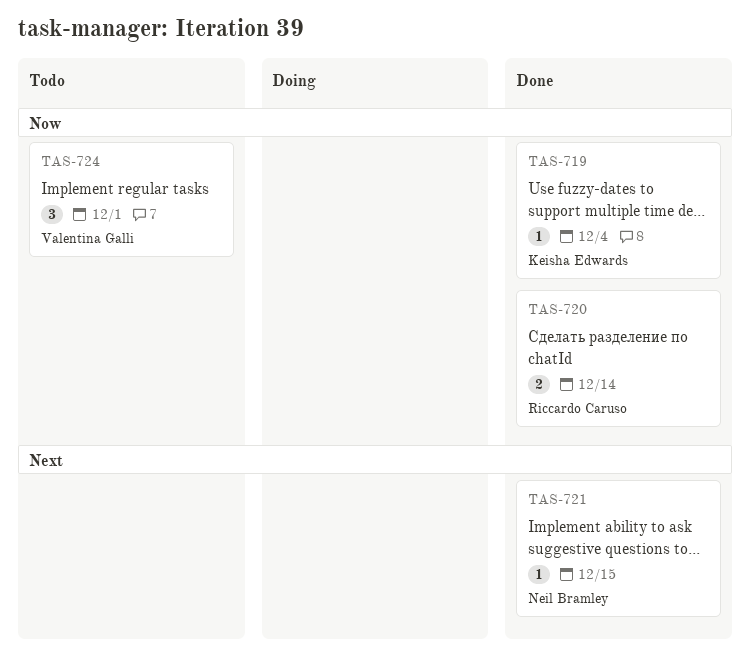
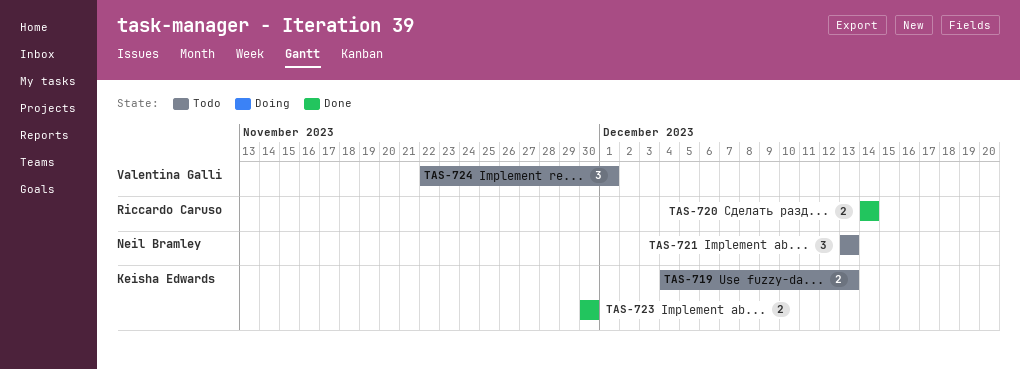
TAS-719, status: Done -> Todo
TAS-719, estimate: 1 -> 2
TAS-719, due: Dec 4 -> Dec 13
TAS-721, status: Done -> Todo
TAS-721, estimate: 1 -> 3
TAS-721, due: Dec 15 -> Dec 13
TAS-723: none -> present

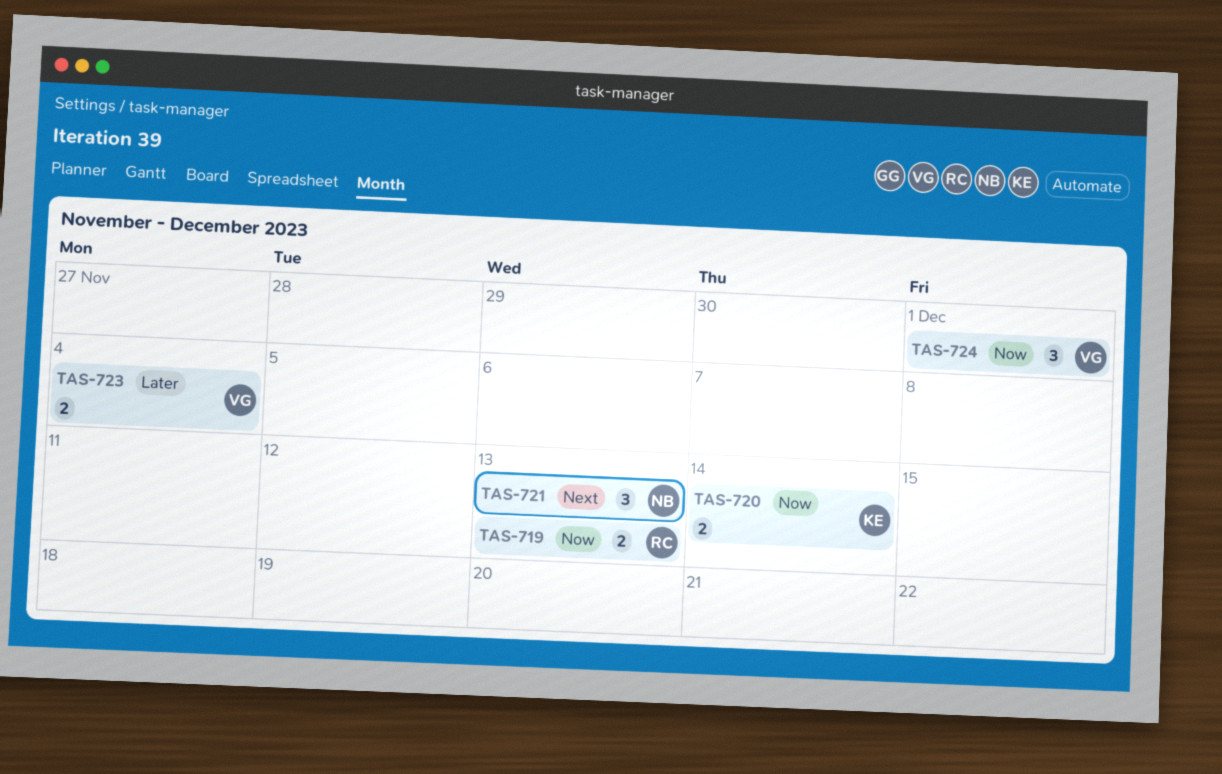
TAS-719, owner: Keisha Edwards -> Riccardo Caruso
TAS-720, owner: Riccardo Caruso -> Keisha Edwards
TAS-723, owner: Keisha Edwards -> Valentina Galli
TAS-723, due: Nov 30 -> Dec 4

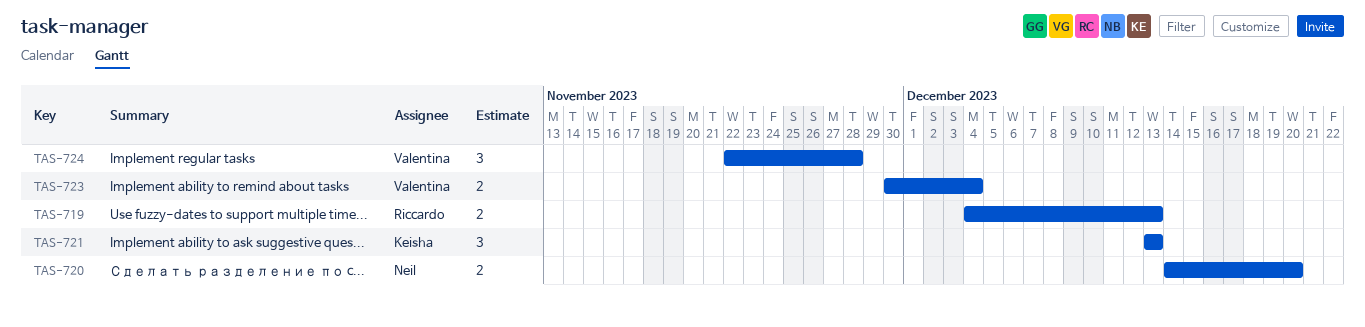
TAS-720, owner: Keisha -> Neil
TAS-720, due: Dec 14 -> Dec 20
TAS-721, owner: Neil -> Keisha
TAS-724, due: Dec 1 -> Nov 28

